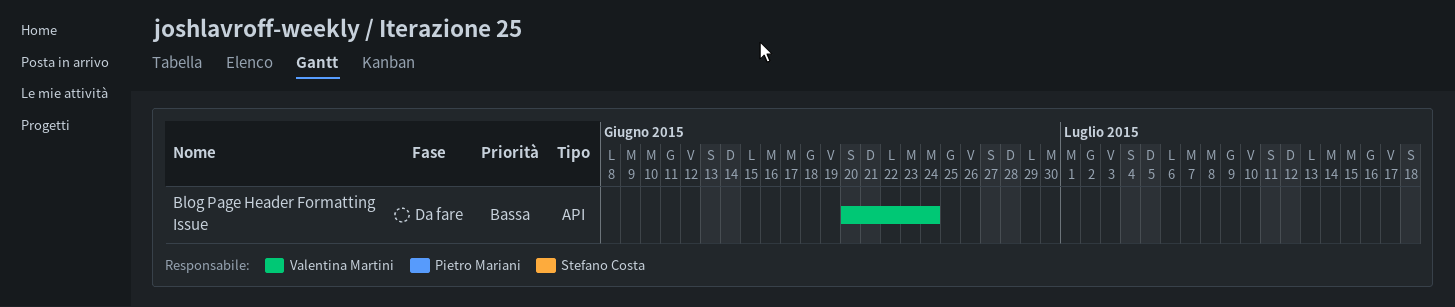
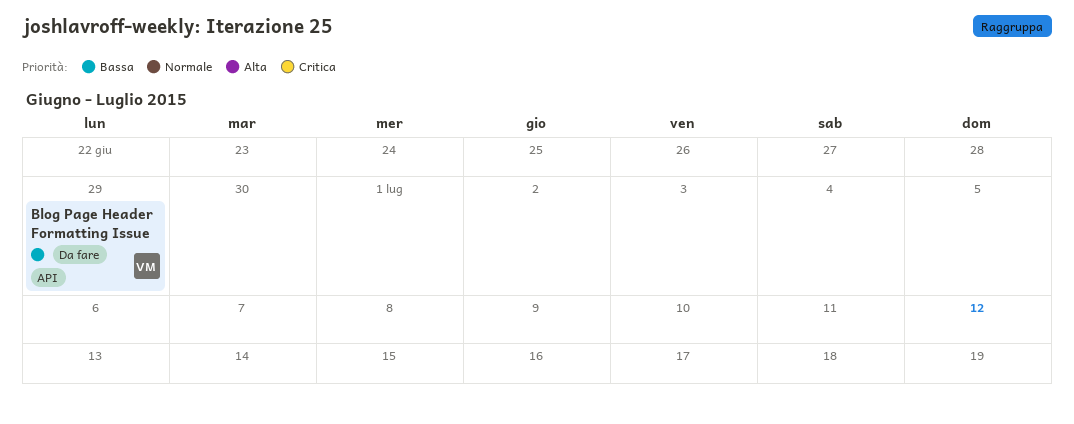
Blog Page Header Formatting Issue, due: Jun 24 -> Jun 29

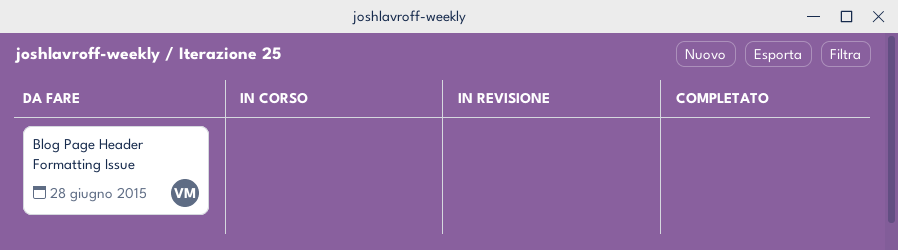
Blog Page Header Formatting Issue, due: Jun 29 -> Jun 28

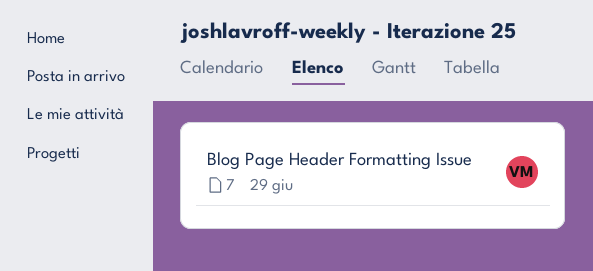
Blog Page Header Formatting Issue, due: Jun 28 -> Jun 29

